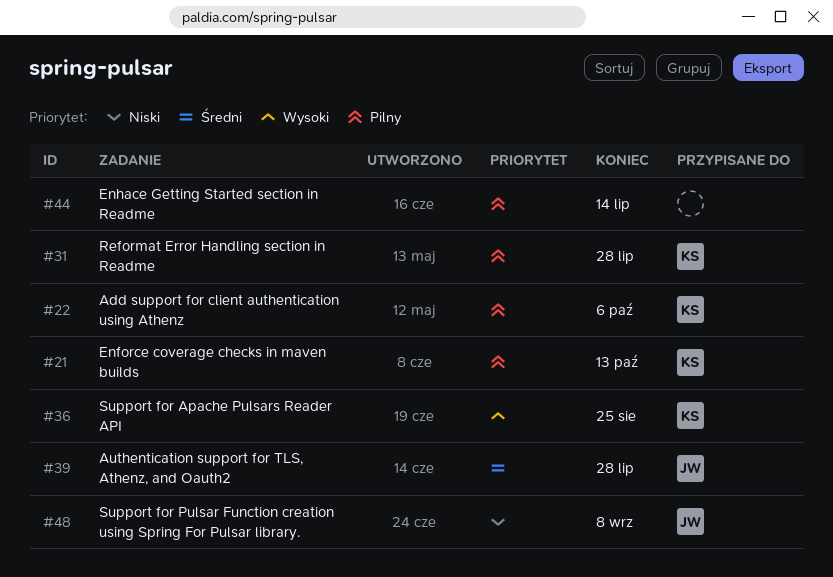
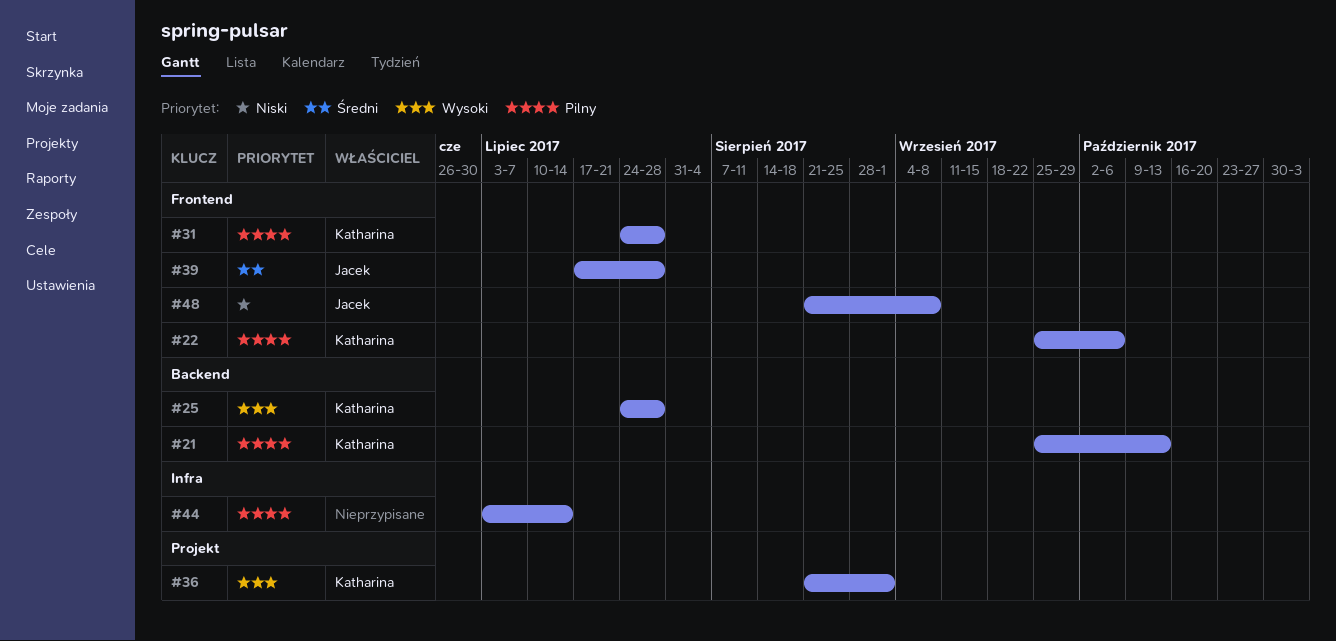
#25: none -> present
#36, due: Aug 25 -> Sep 1

